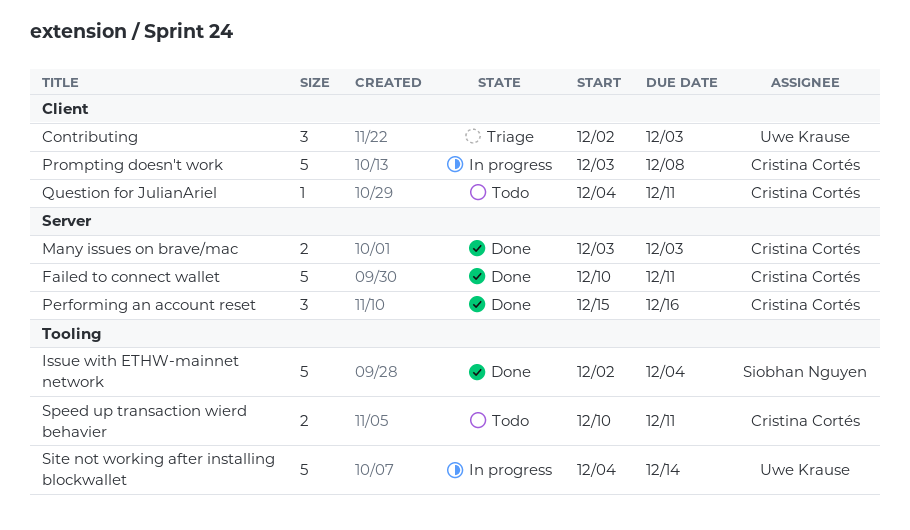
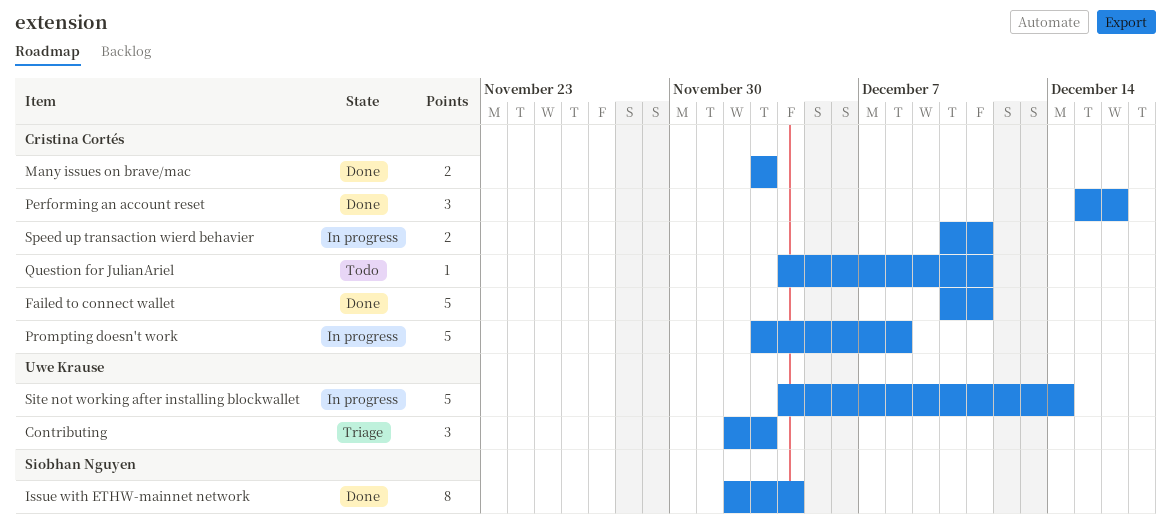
Issue with ETHW-mainnet network, estimate: 5 -> 8
Speed up transaction wierd behavier, status: Todo -> In progress

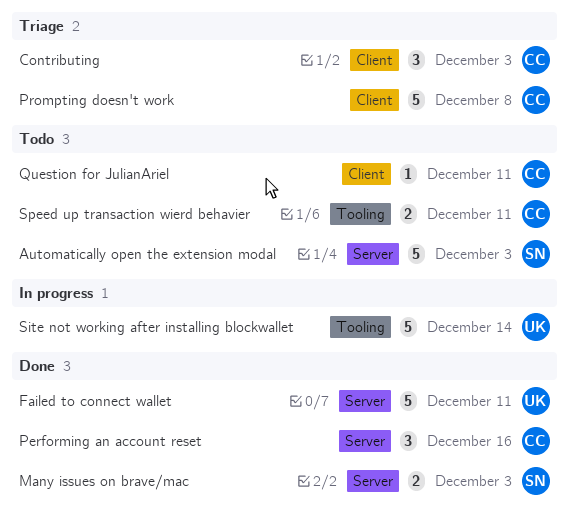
Automatically open the extension modal: none -> present
Contributing, owner: Uwe Krause -> Cristina Cortés
Failed to connect wallet, owner: Cristina Cortés -> Uwe Krause
Issue with ETHW-mainnet network: present -> none
Many issues on brave/mac, owner: Cristina Cortés -> Siobhan Nguyen
Prompting doesn't work, status: In progress -> Triage
Speed up transaction wierd behavier, status: In progress -> Todo

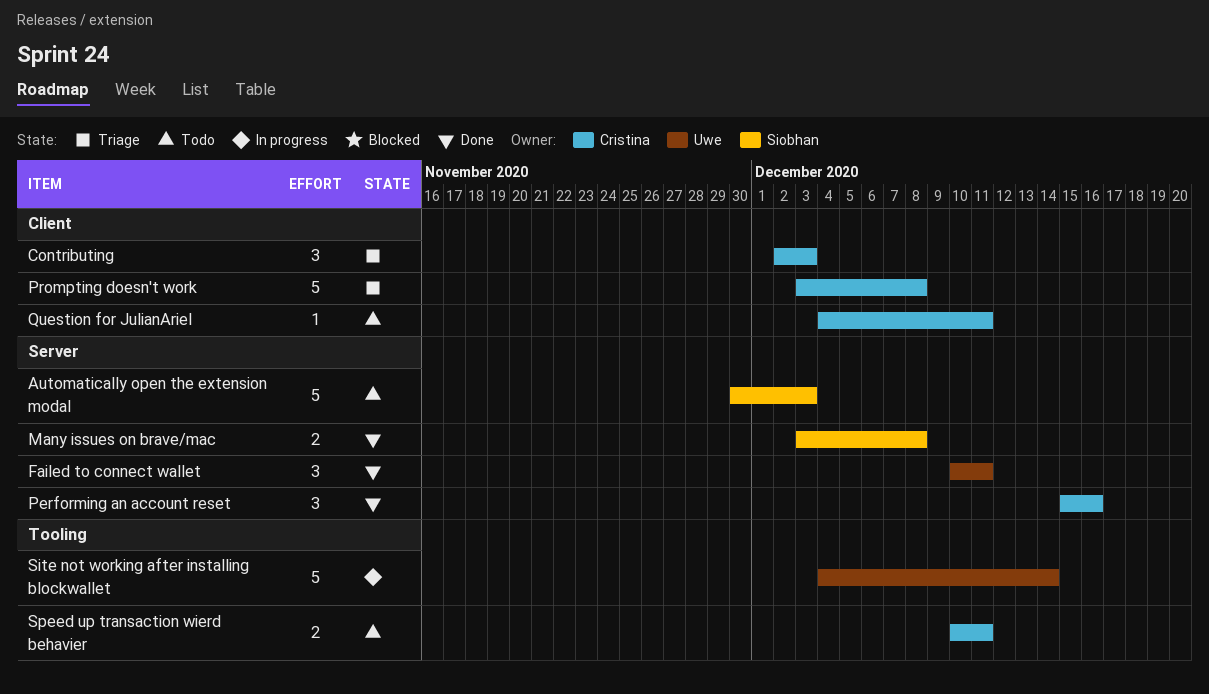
Failed to connect wallet, estimate: 5 -> 3
Many issues on brave/mac, due: Dec 3 -> Dec 8

